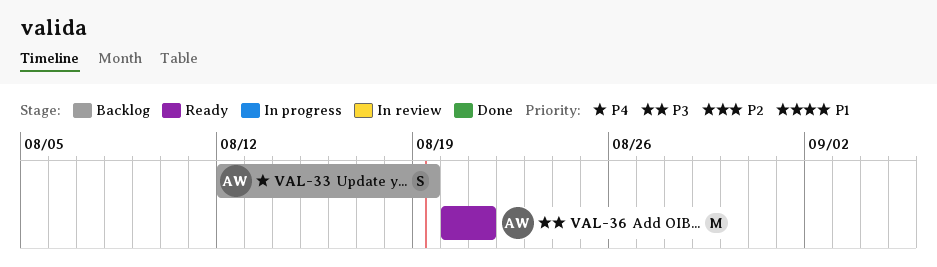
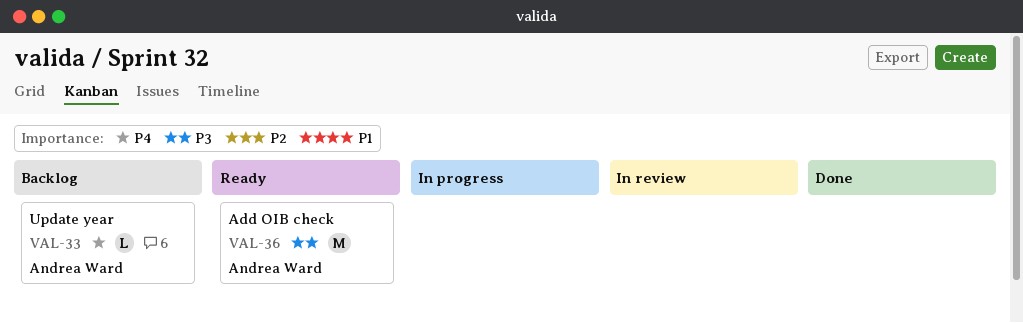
VAL-33, estimate: S -> L

